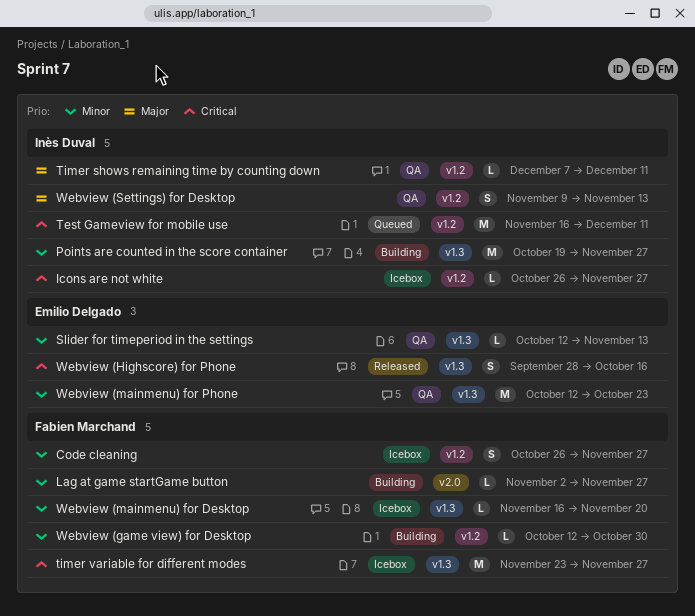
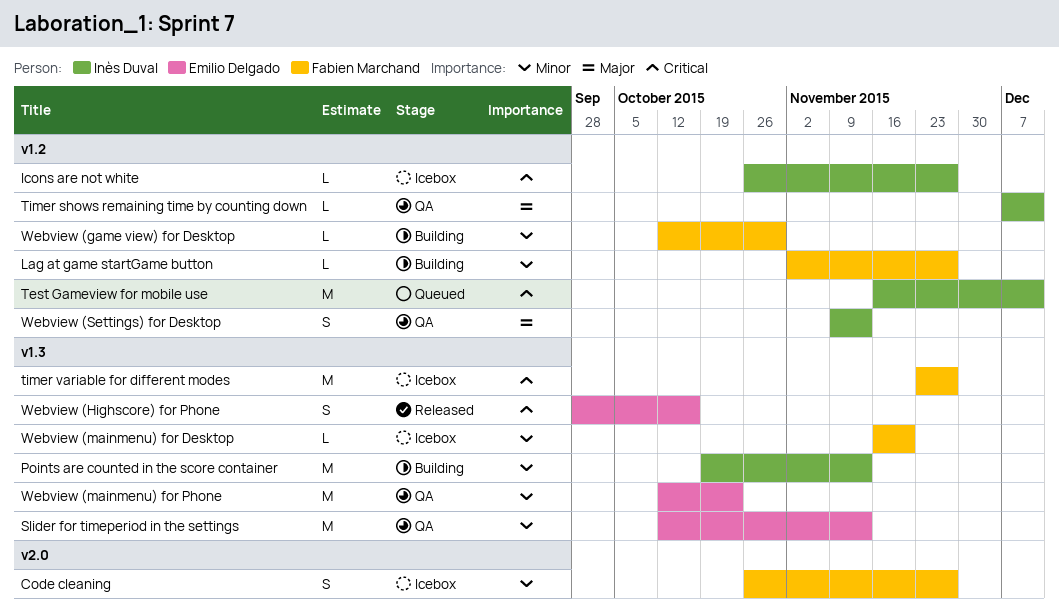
Code cleaning, label: v1.2 -> v2.0
Lag at game startGame button, label: v2.0 -> v1.2
Points are counted in the score container, due: Nov 27 -> Nov 13
Slider for timeperiod in the settings, estimate: L -> M

